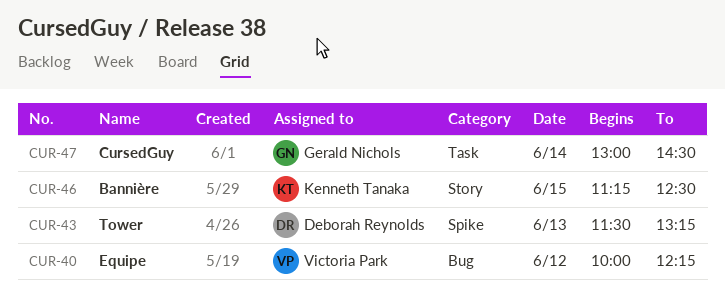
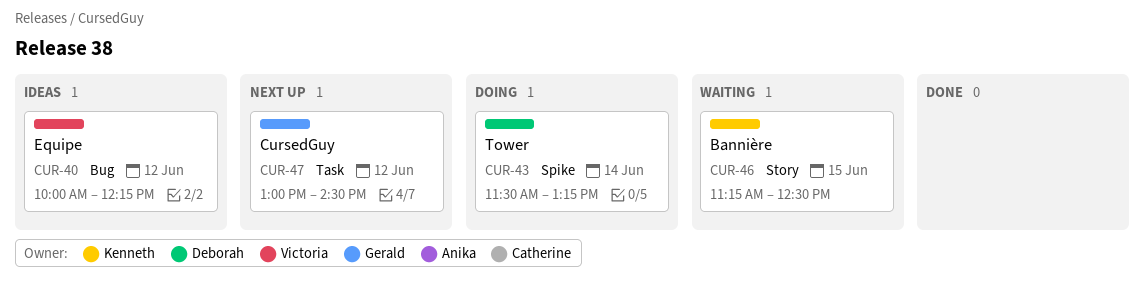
CUR-43, day: Jun 13 -> Jun 14
CUR-47, day: Jun 14 -> Jun 12

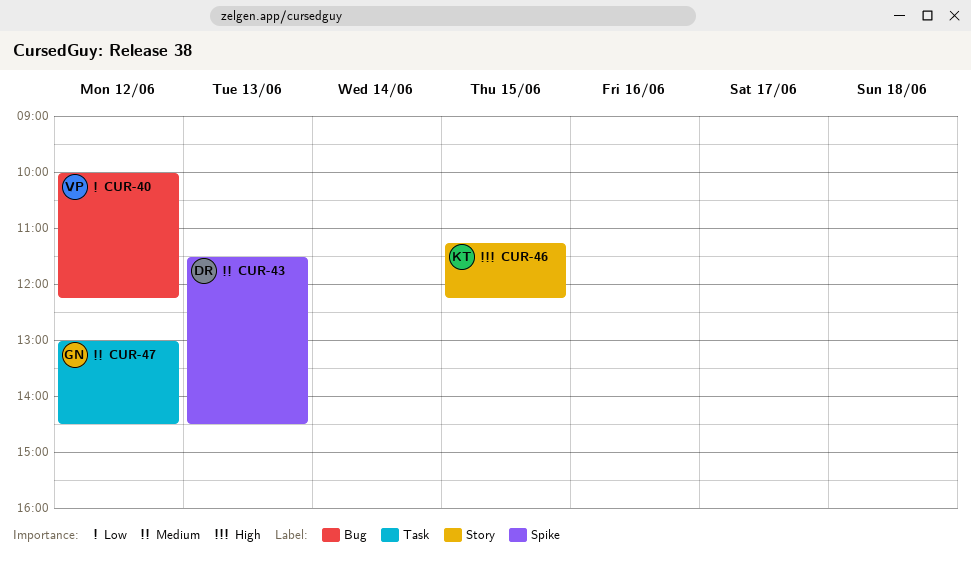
CUR-43, day: Jun 14 -> Jun 13
CUR-43, ends: 13:15 -> 14:30
CUR-46, ends: 12:30 -> 12:15

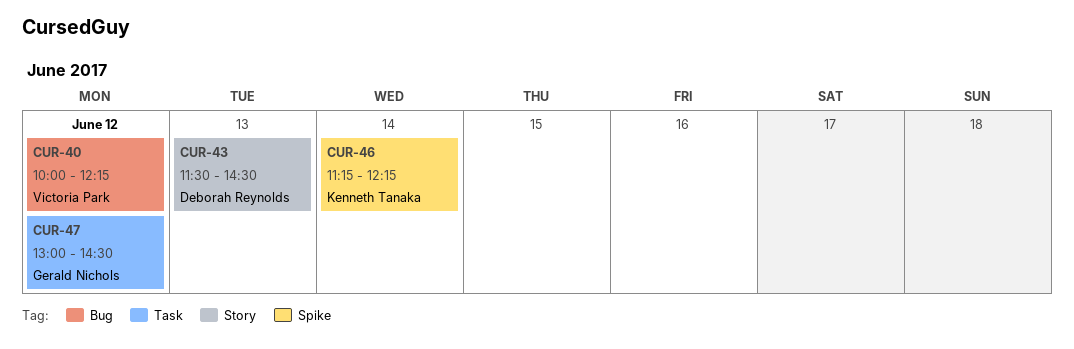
CUR-43, label: Spike -> Story
CUR-46, label: Story -> Spike
CUR-46, day: Jun 15 -> Jun 14

